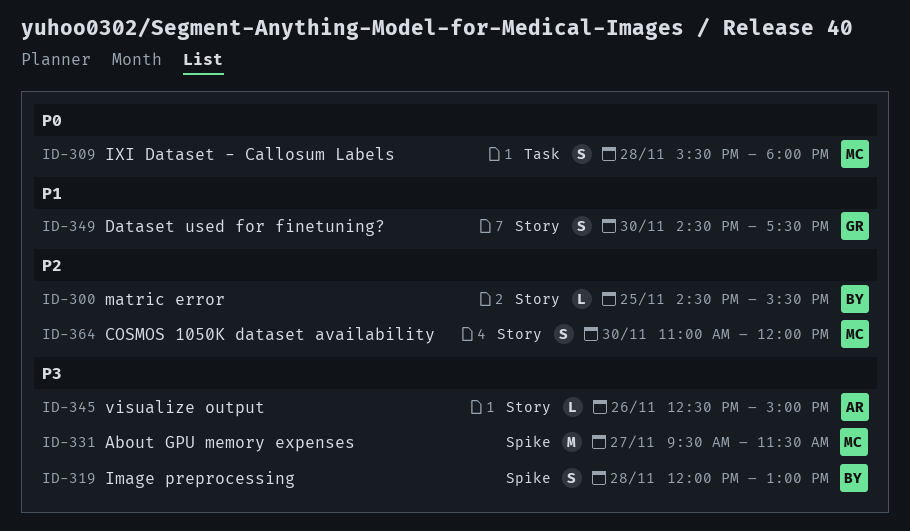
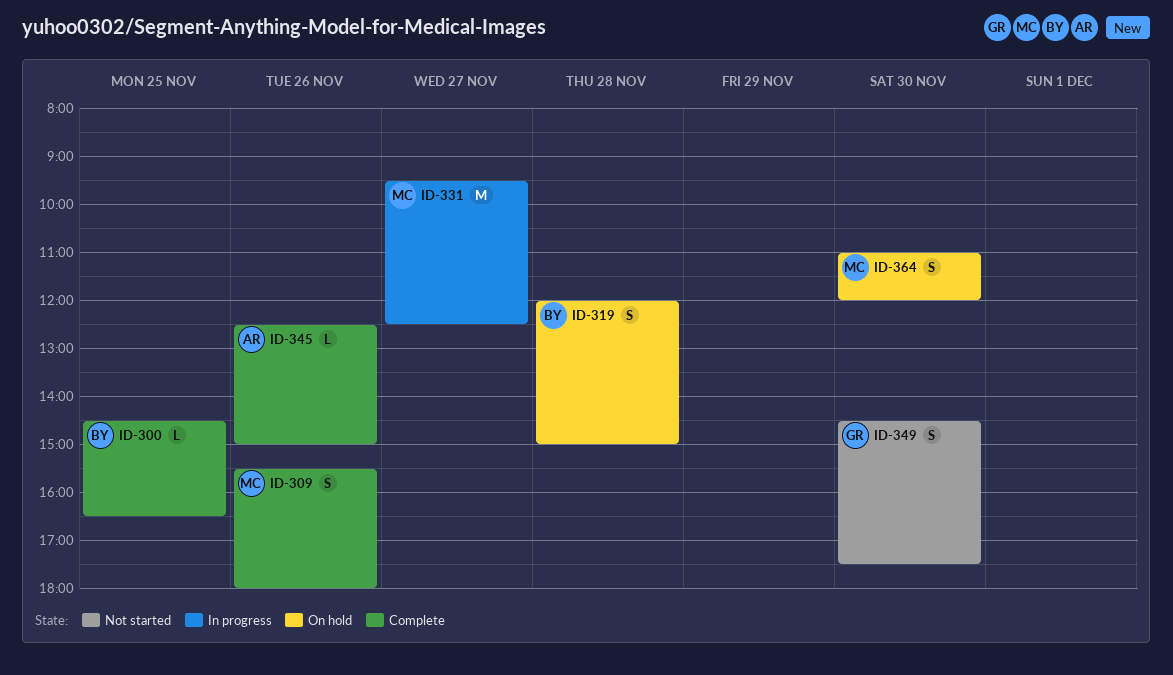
ID-300, ends: 15:30 -> 16:30
ID-309, day: Nov 28 -> Nov 26
ID-319, ends: 13:00 -> 15:00
ID-331, ends: 11:30 -> 12:30

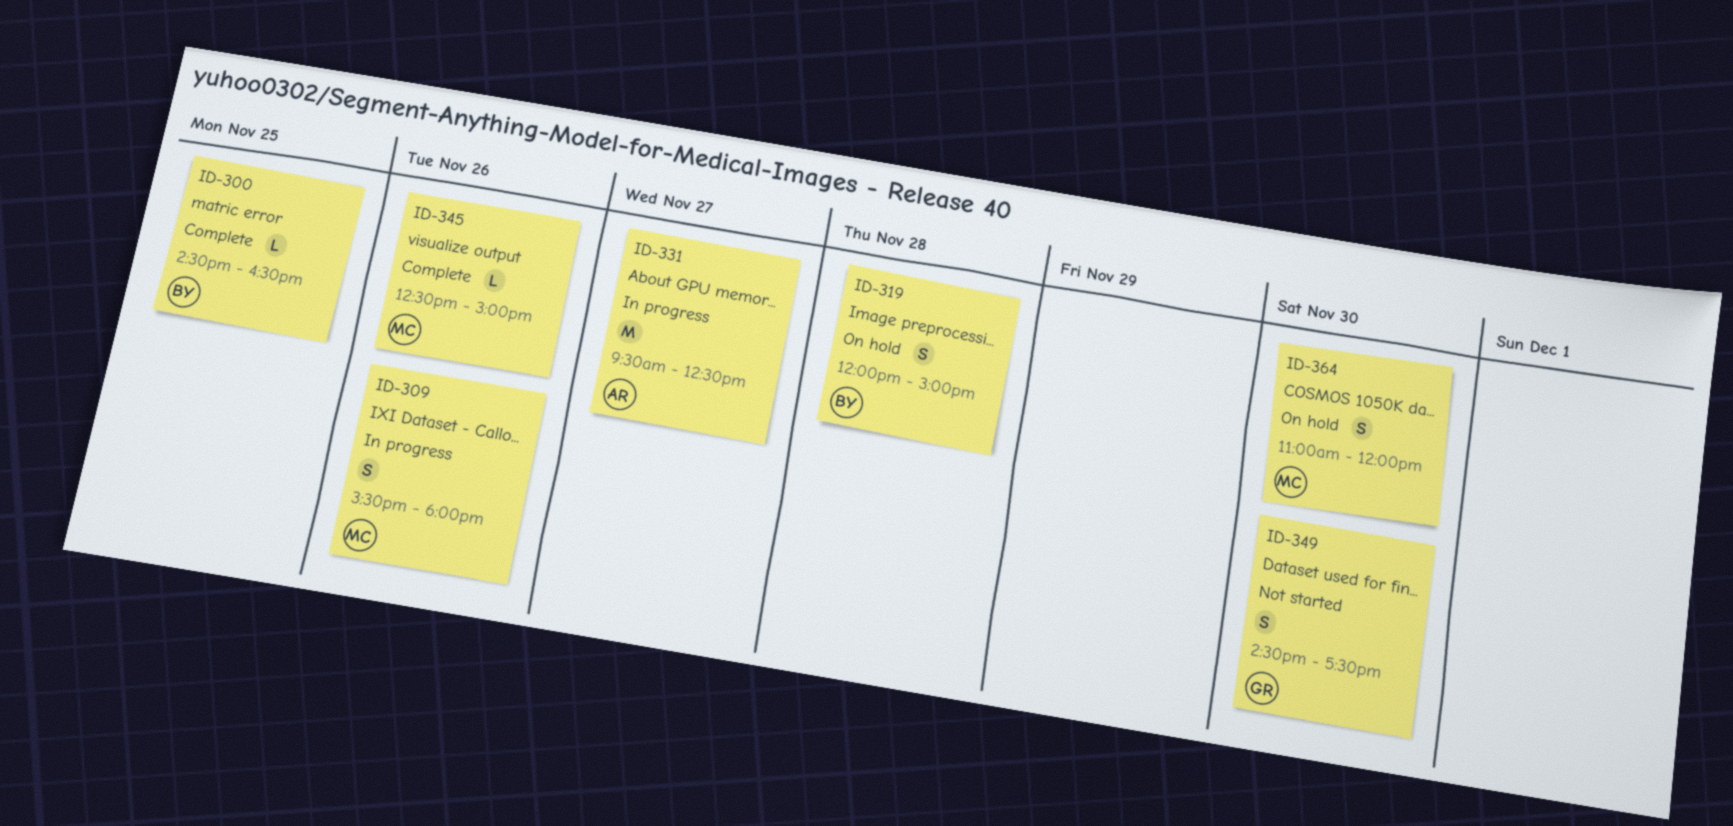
ID-309, status: Complete -> In progress
ID-331, owner: MC -> AR
ID-345, owner: AR -> MC

